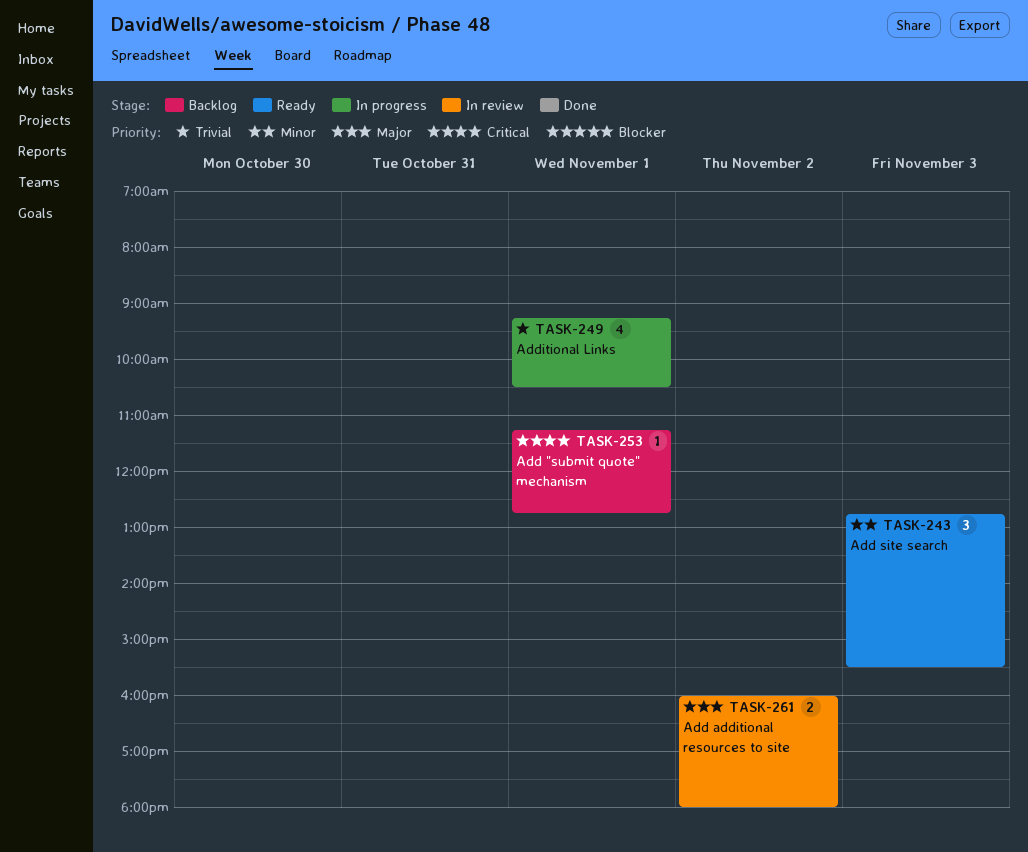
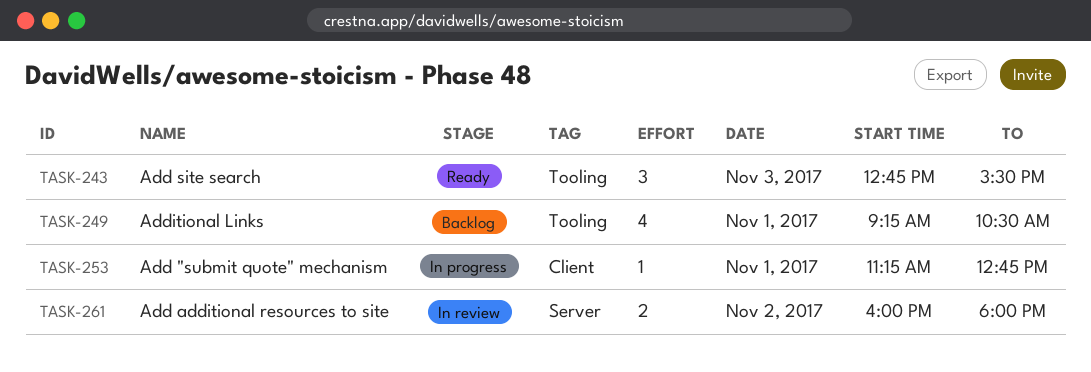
TASK-249, status: In progress -> Backlog
TASK-253, status: Backlog -> In progress

